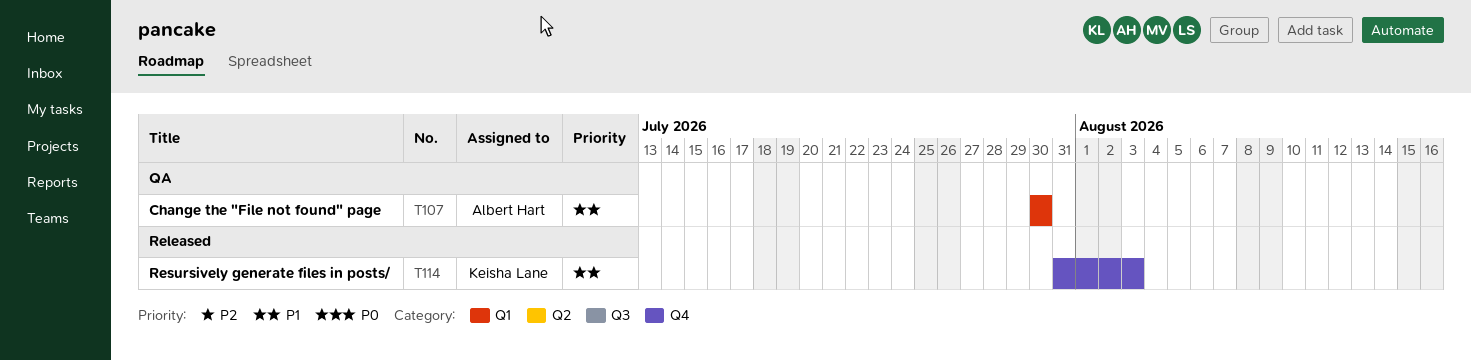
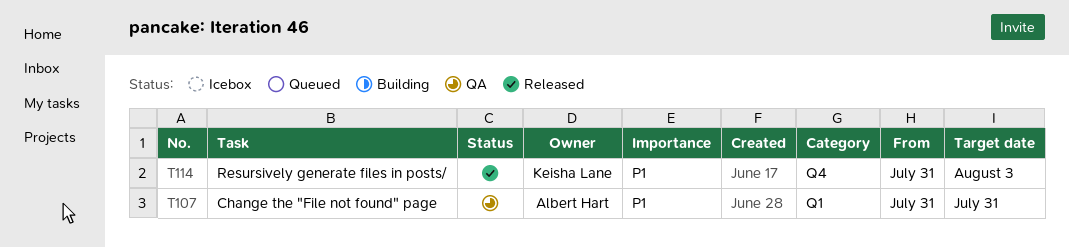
T107, start: Jul 30 -> Jul 31
T107, due: Jul 30 -> Jul 31

